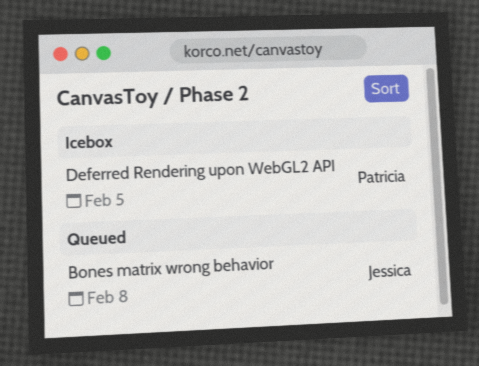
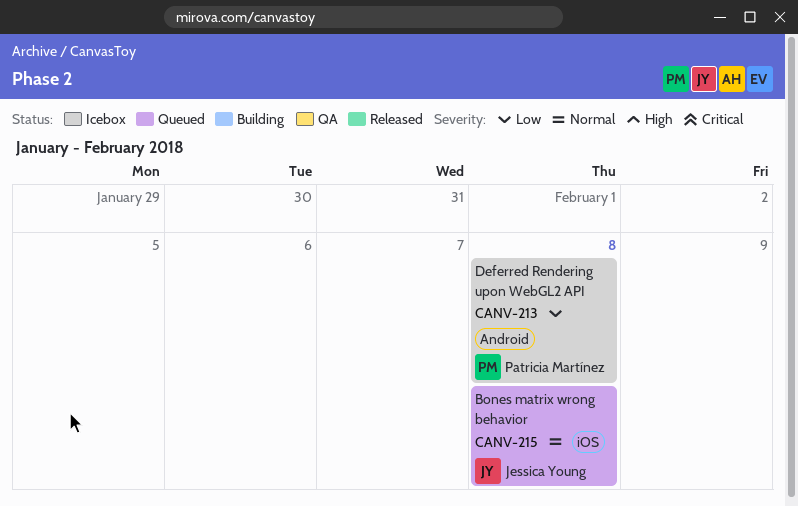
Deferred Rendering upon WebGL2 API, due: Feb 5 -> Feb 8

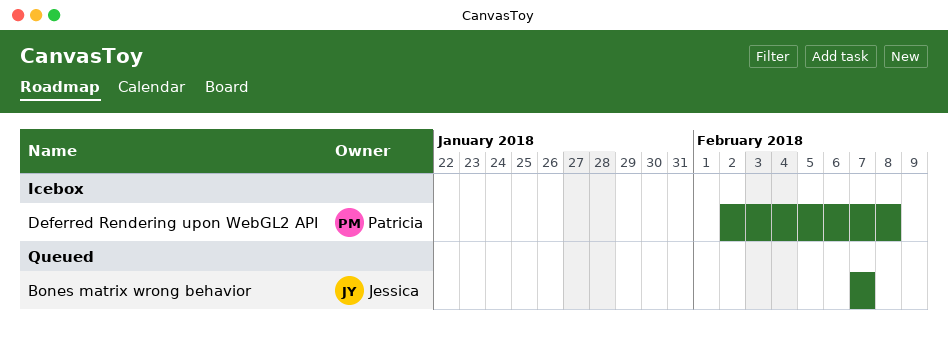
Bones matrix wrong behavior, due: Feb 8 -> Feb 7

